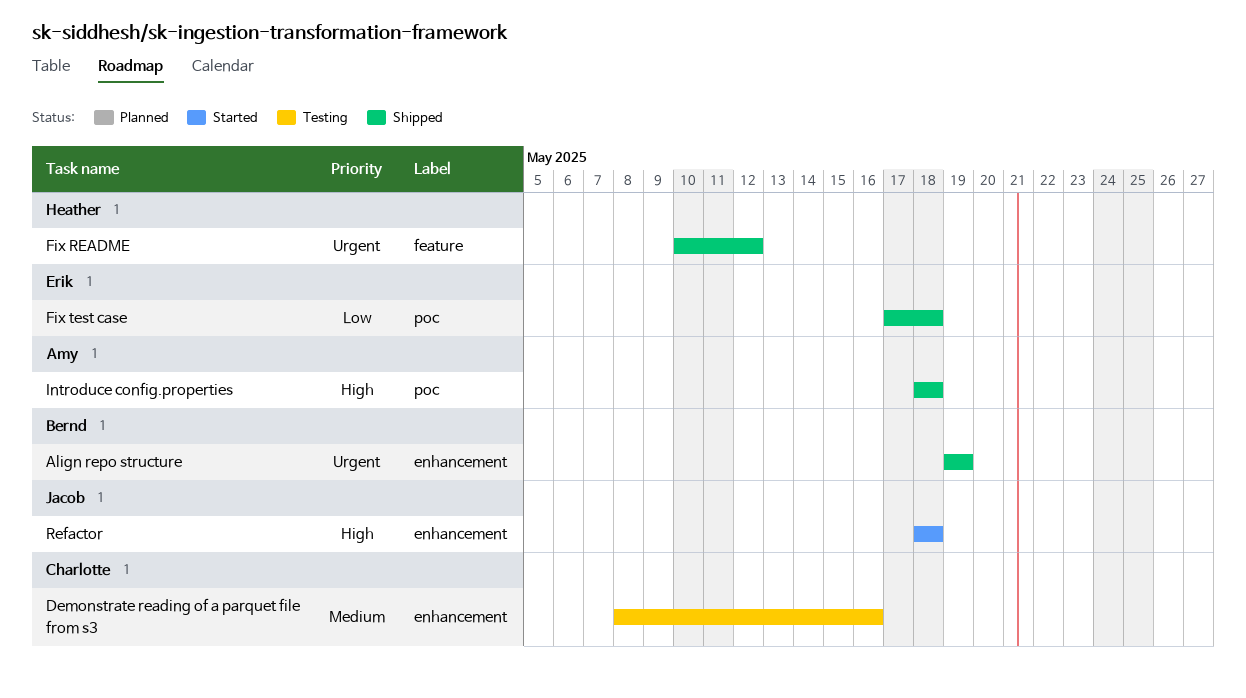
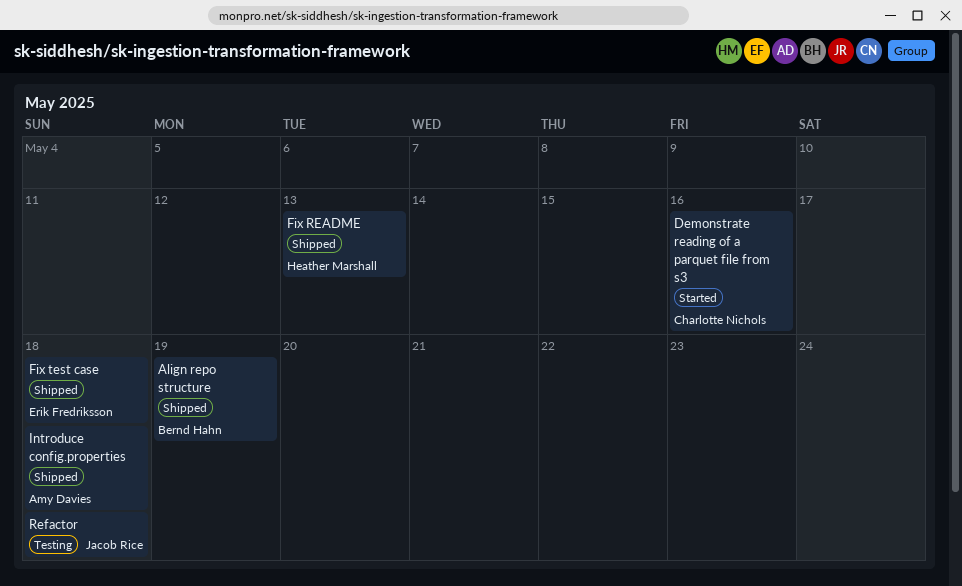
Demonstrate reading of a parquet file from s3, status: Testing -> Started
Fix README, due: May 12 -> May 13
Refactor, status: Started -> Testing

